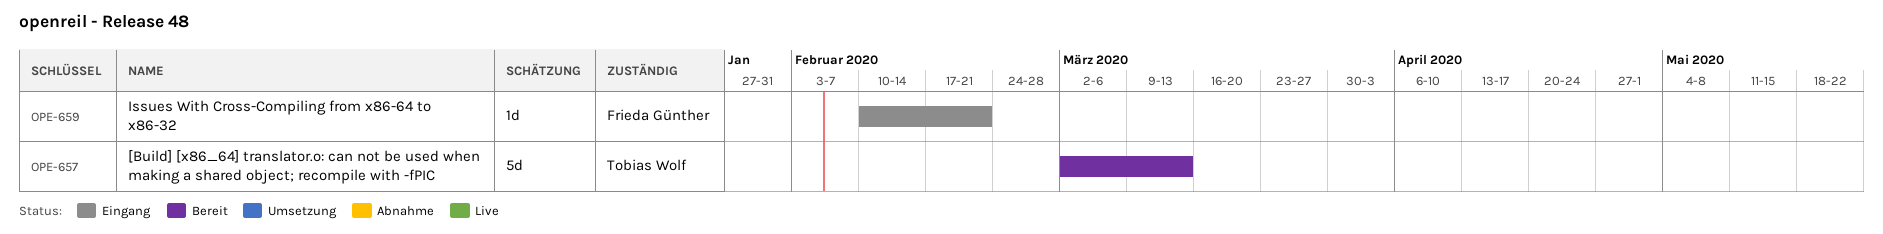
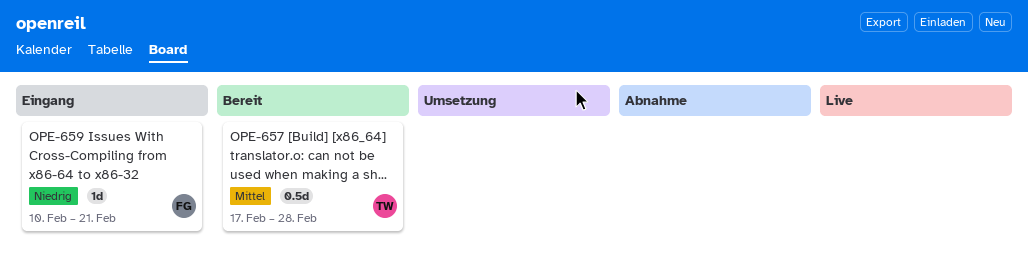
OPE-657, estimate: 5d -> 0.5d
OPE-657, start: Mar 2 -> Feb 17
OPE-657, due: Mar 13 -> Feb 28

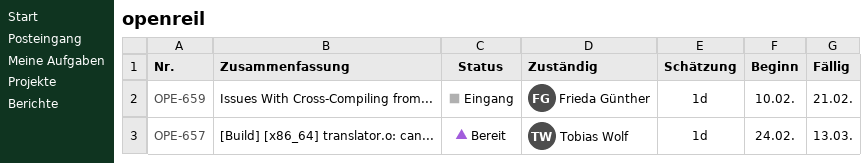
OPE-657, estimate: 0.5d -> 1d
OPE-657, start: Feb 17 -> Feb 24
OPE-657, due: Feb 28 -> Mar 13

